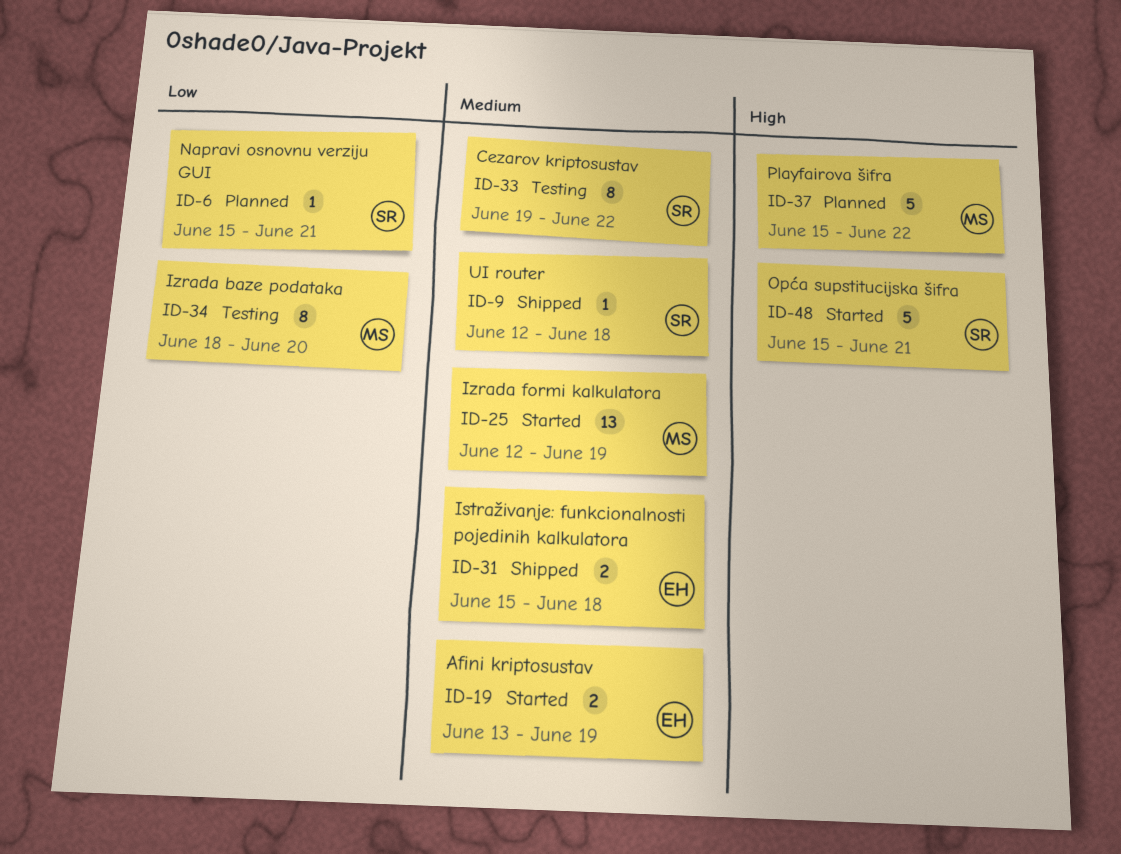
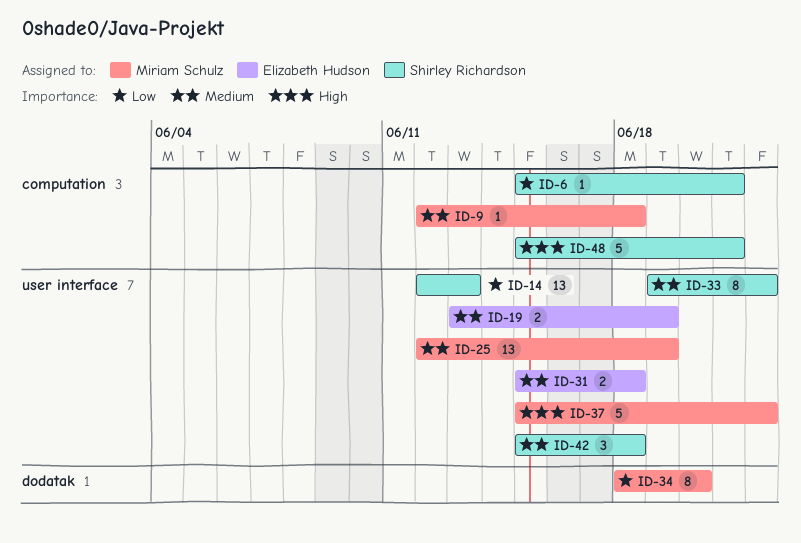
ID-9, owner: Shirley Richardson -> Miriam Schulz
ID-14: none -> present
ID-42: none -> present

